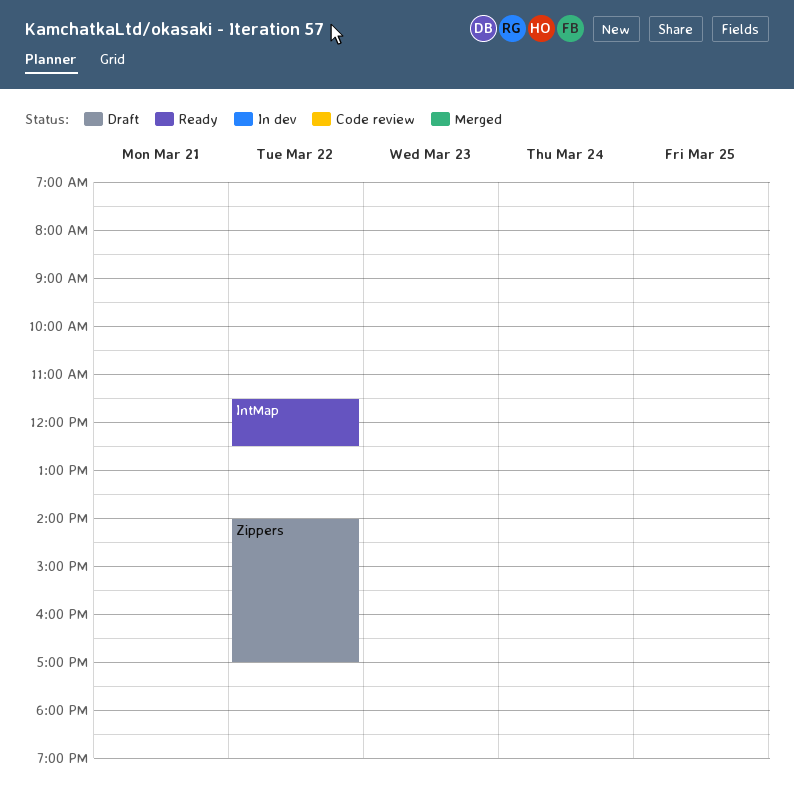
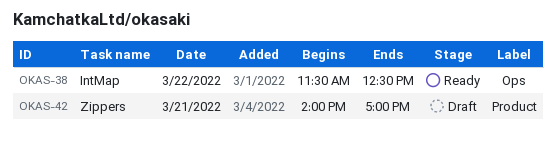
Zippers, day: Mar 22 -> Mar 21

